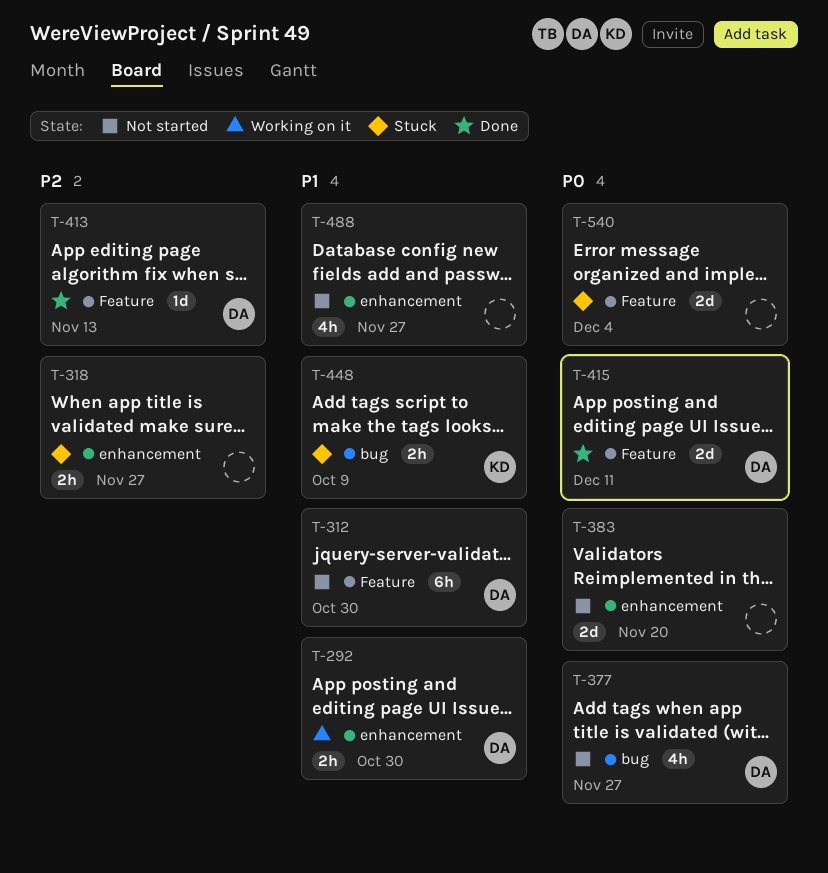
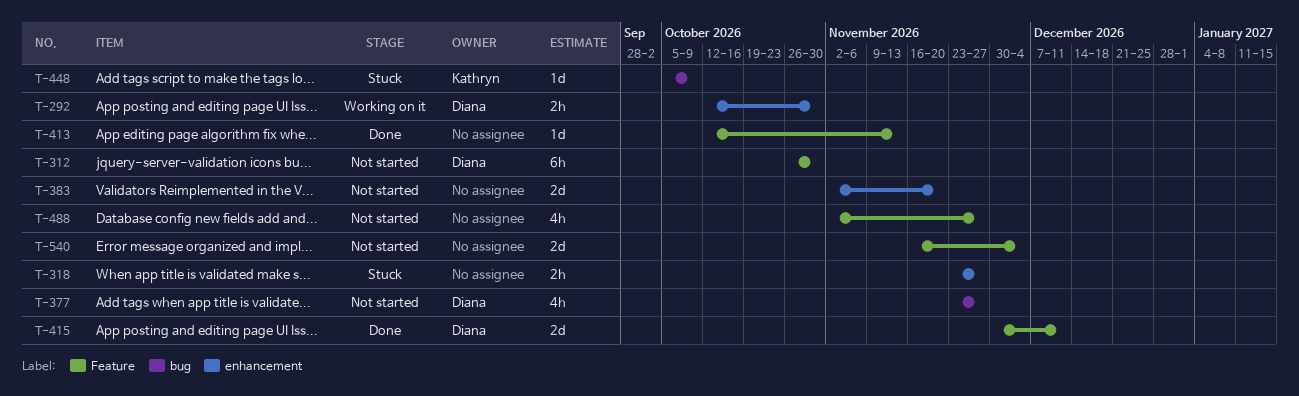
T-413, owner: Diana -> none
T-448, estimate: 2h -> 1d
T-488, label: enhancement -> Feature
T-540, status: Stuck -> Not started

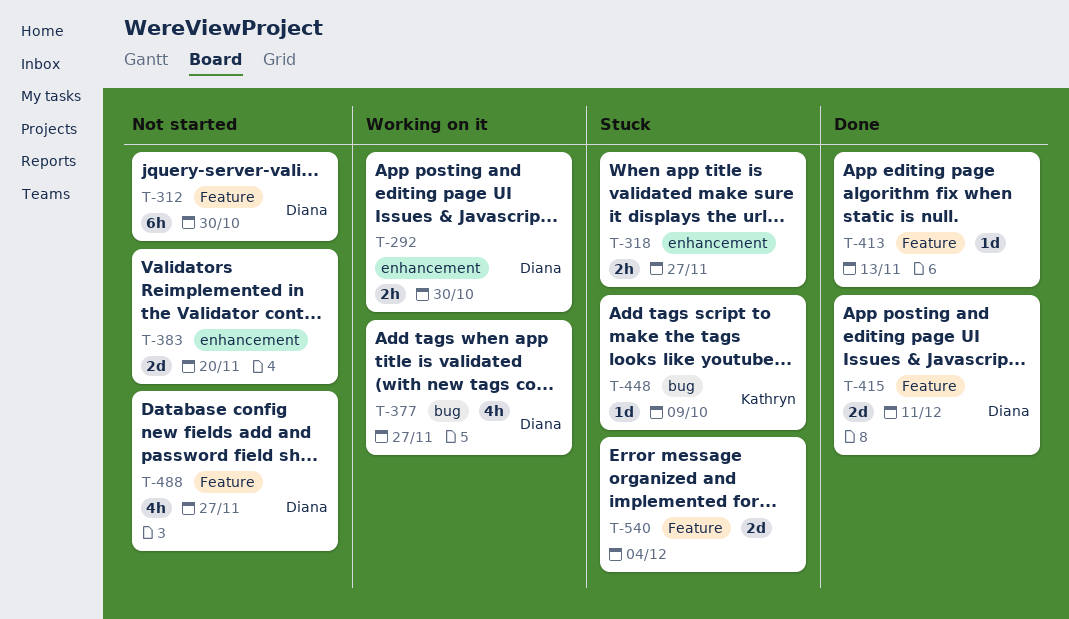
T-377, status: Not started -> Working on it
T-488, owner: none -> Diana
T-540, status: Not started -> Stuck

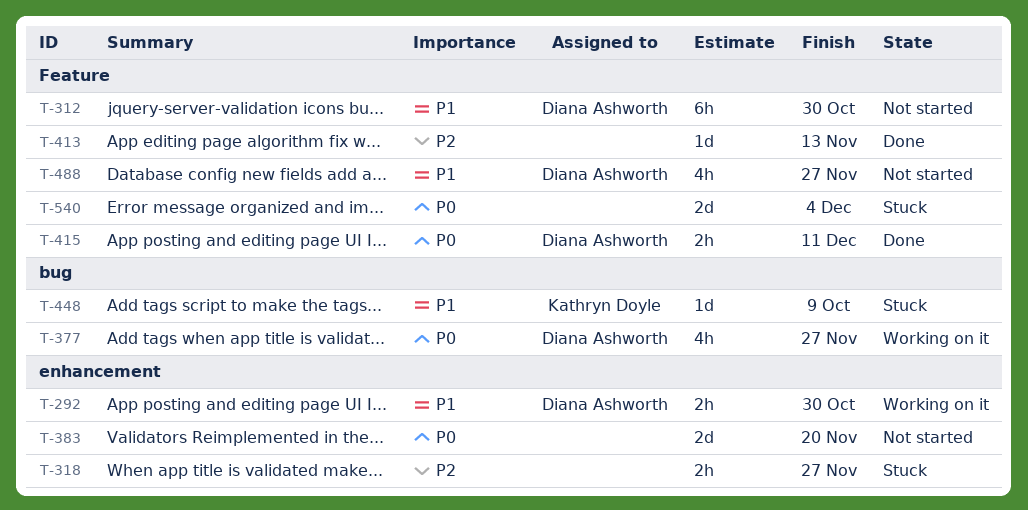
T-415, estimate: 2d -> 2h

